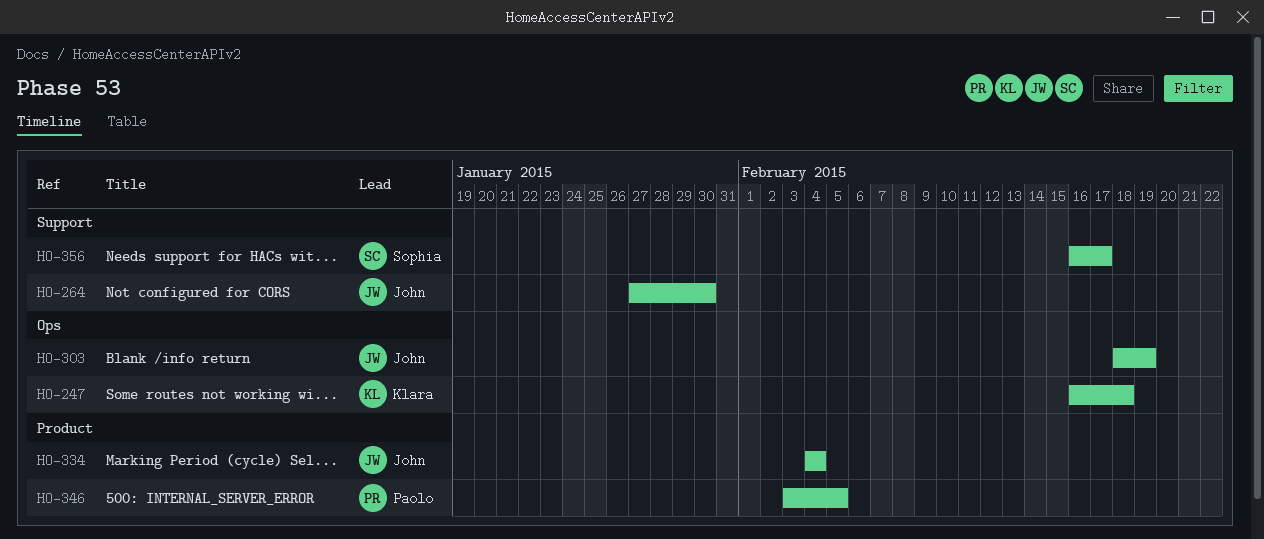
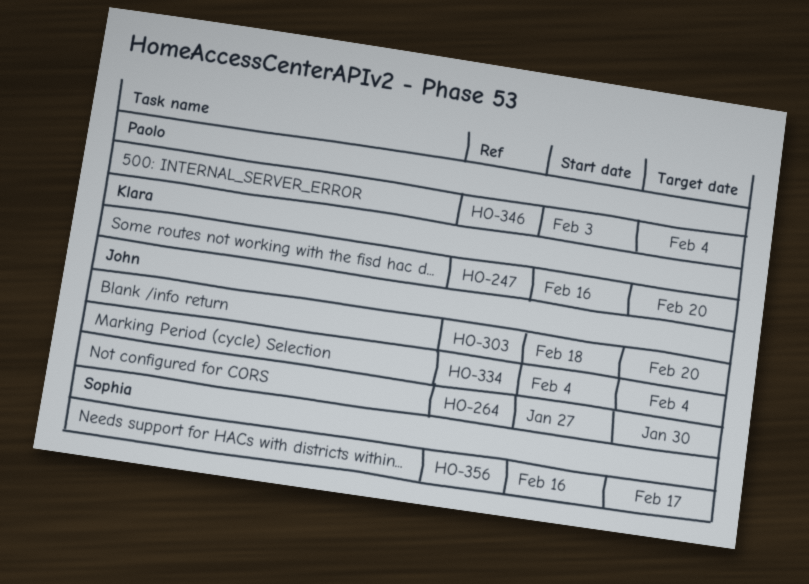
HO-247, due: Feb 18 -> Feb 20
HO-303, due: Feb 19 -> Feb 20
HO-346, due: Feb 5 -> Feb 4

